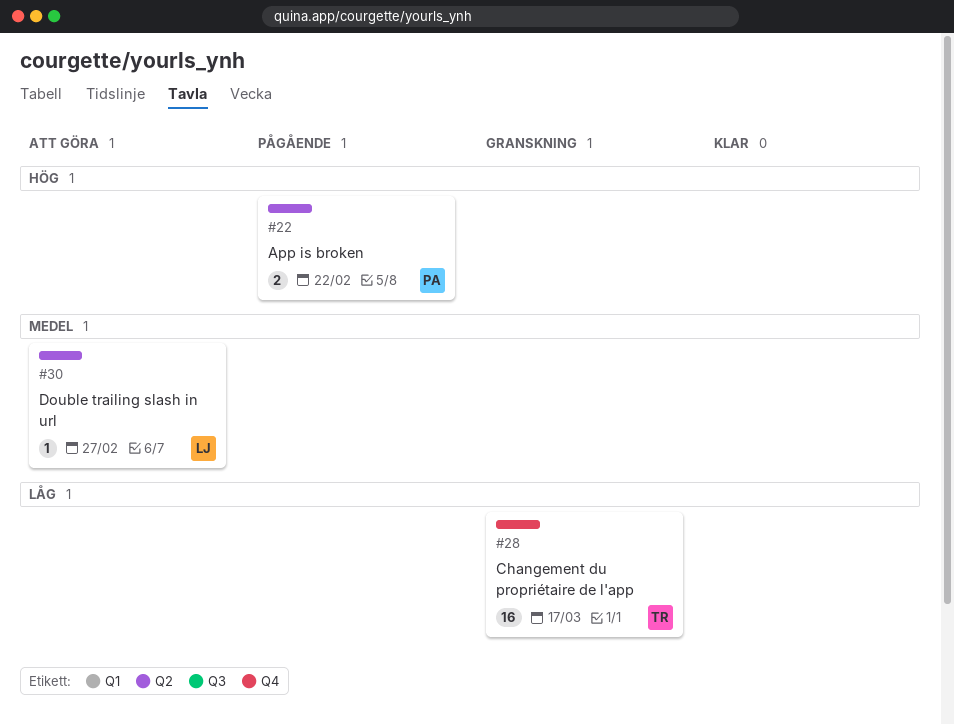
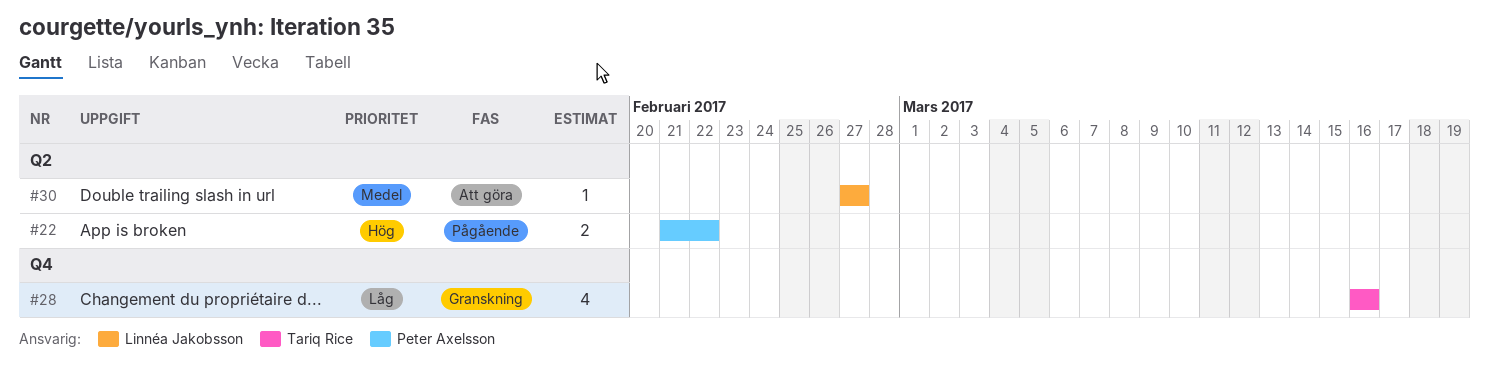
#28, estimate: 16 -> 4
#28, due: Mar 17 -> Mar 16

